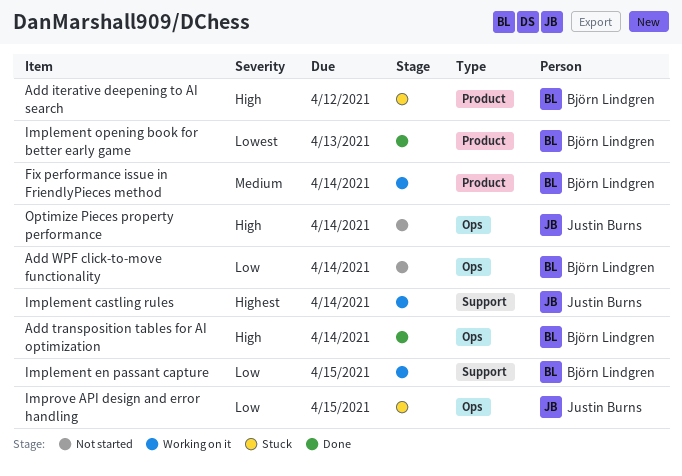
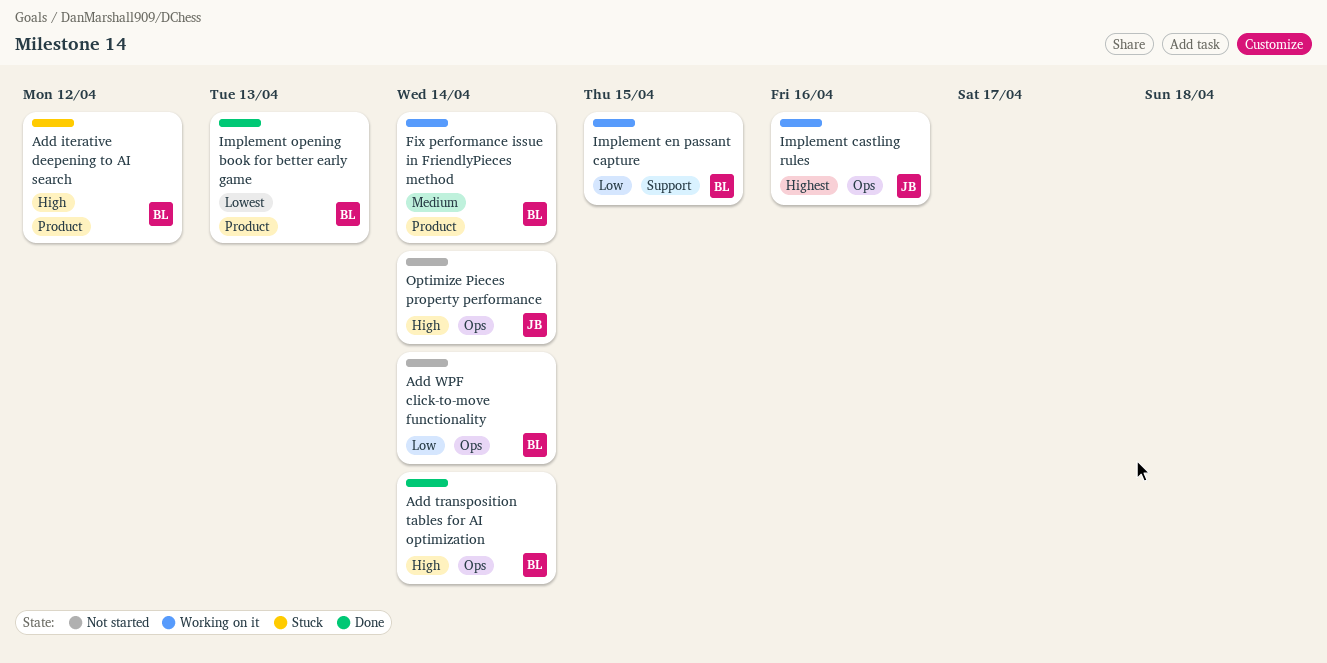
Implement castling rules, label: Support -> Ops
Implement castling rules, due: Apr 14 -> Apr 16
Improve API design and error handling: present -> none

